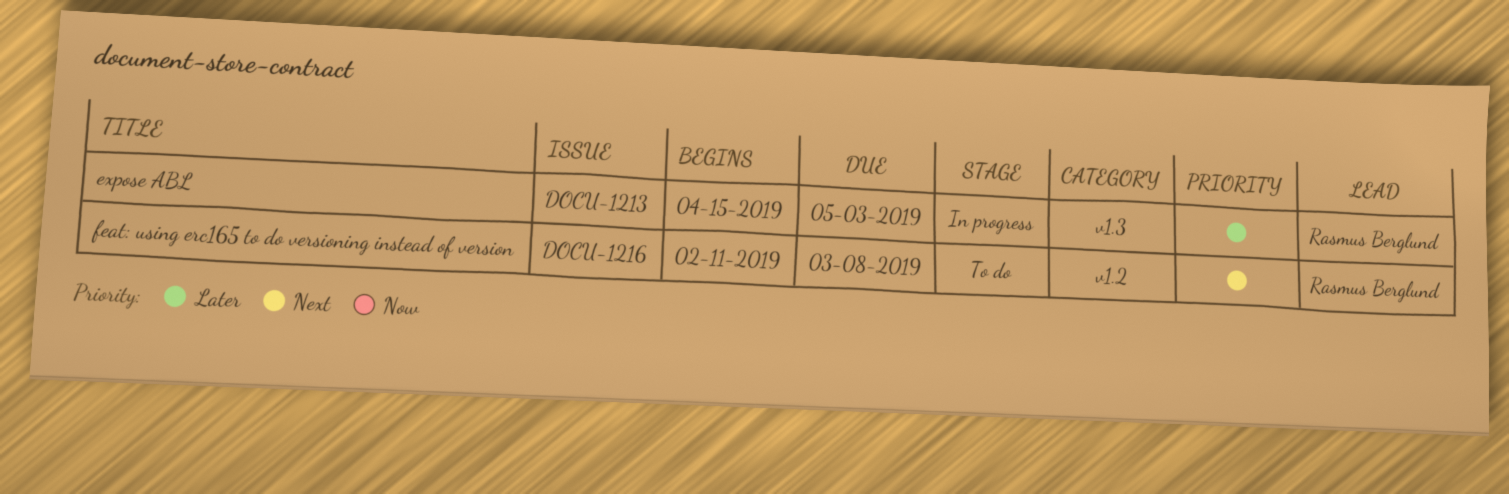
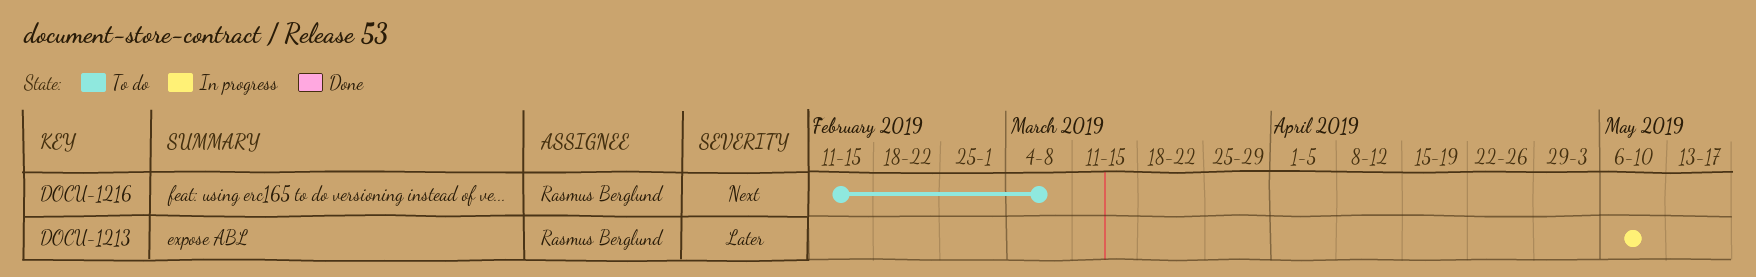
DOCU-1213, start: Apr 15 -> May 6
DOCU-1213, due: May 3 -> May 10

